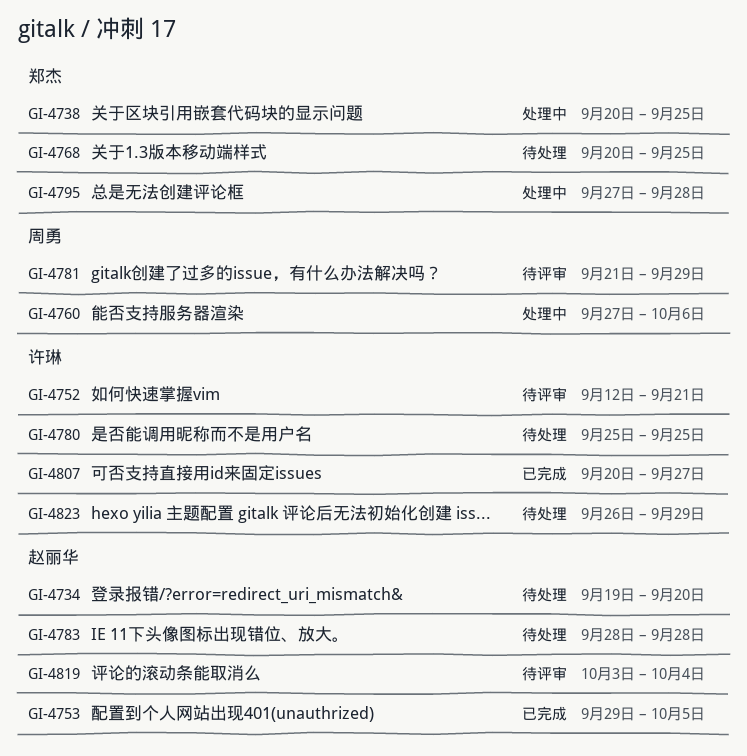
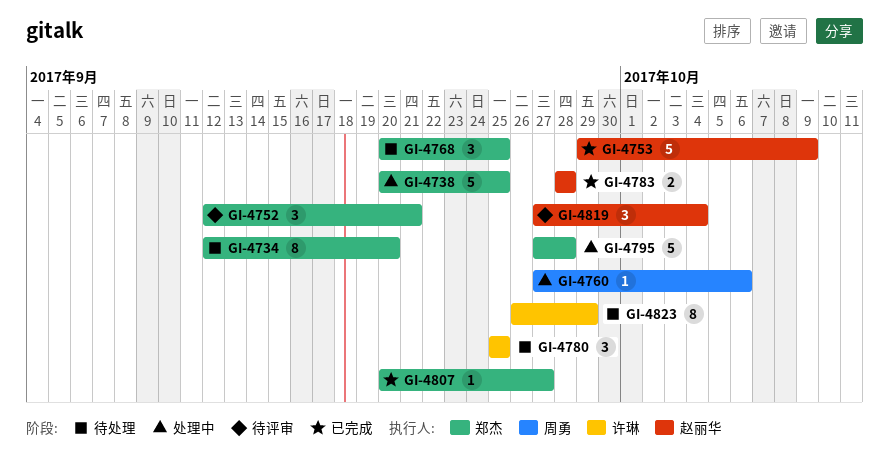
GI-4734, owner: 赵丽华 -> 郑杰
GI-4734, start: Sep 19 -> Sep 12
GI-4752, owner: 许琳 -> 郑杰
GI-4753, due: Oct 5 -> Oct 9
GI-4781: present -> none
GI-4783, status: 待处理 -> 已完成
GI-4807, owner: 许琳 -> 郑杰
GI-4819, start: Oct 3 -> Sep 27

